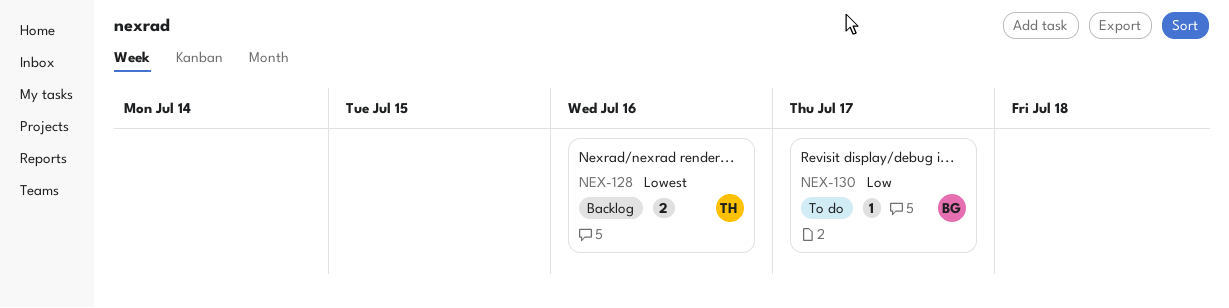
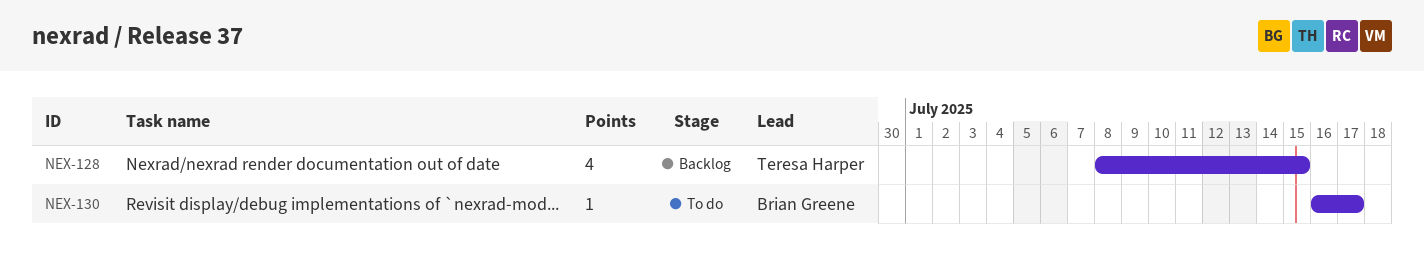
NEX-128, estimate: 2 -> 4
NEX-128, due: Jul 16 -> Jul 15

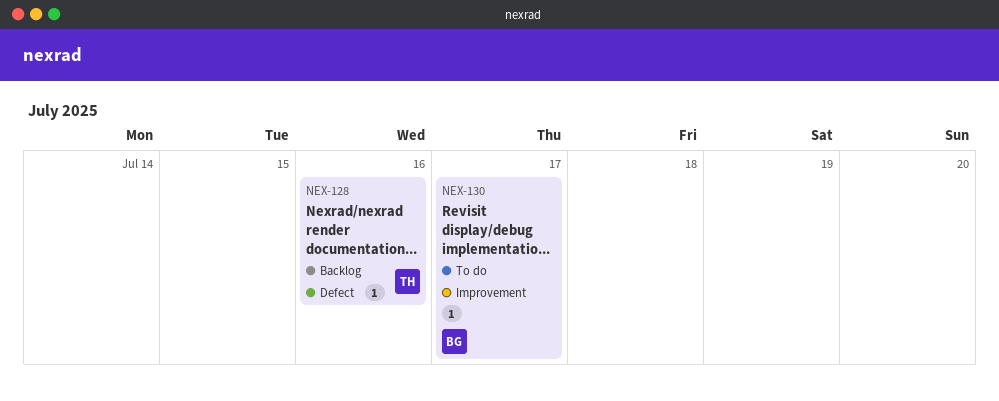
NEX-128, estimate: 4 -> 1
NEX-128, due: Jul 15 -> Jul 16

